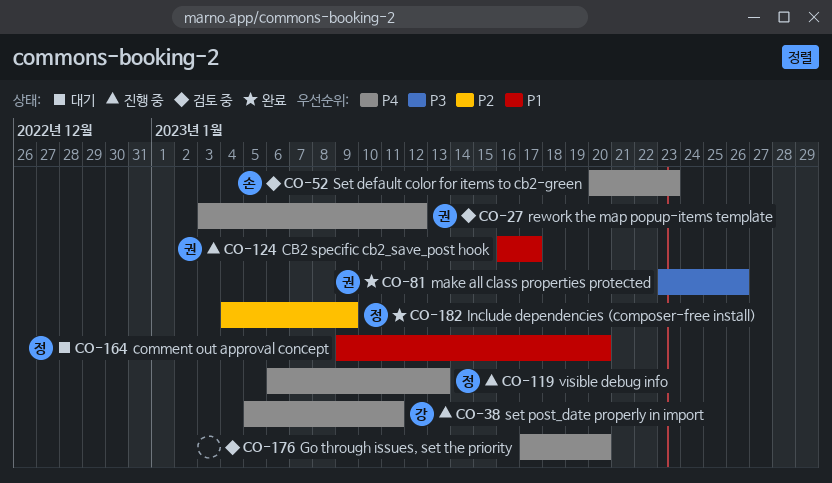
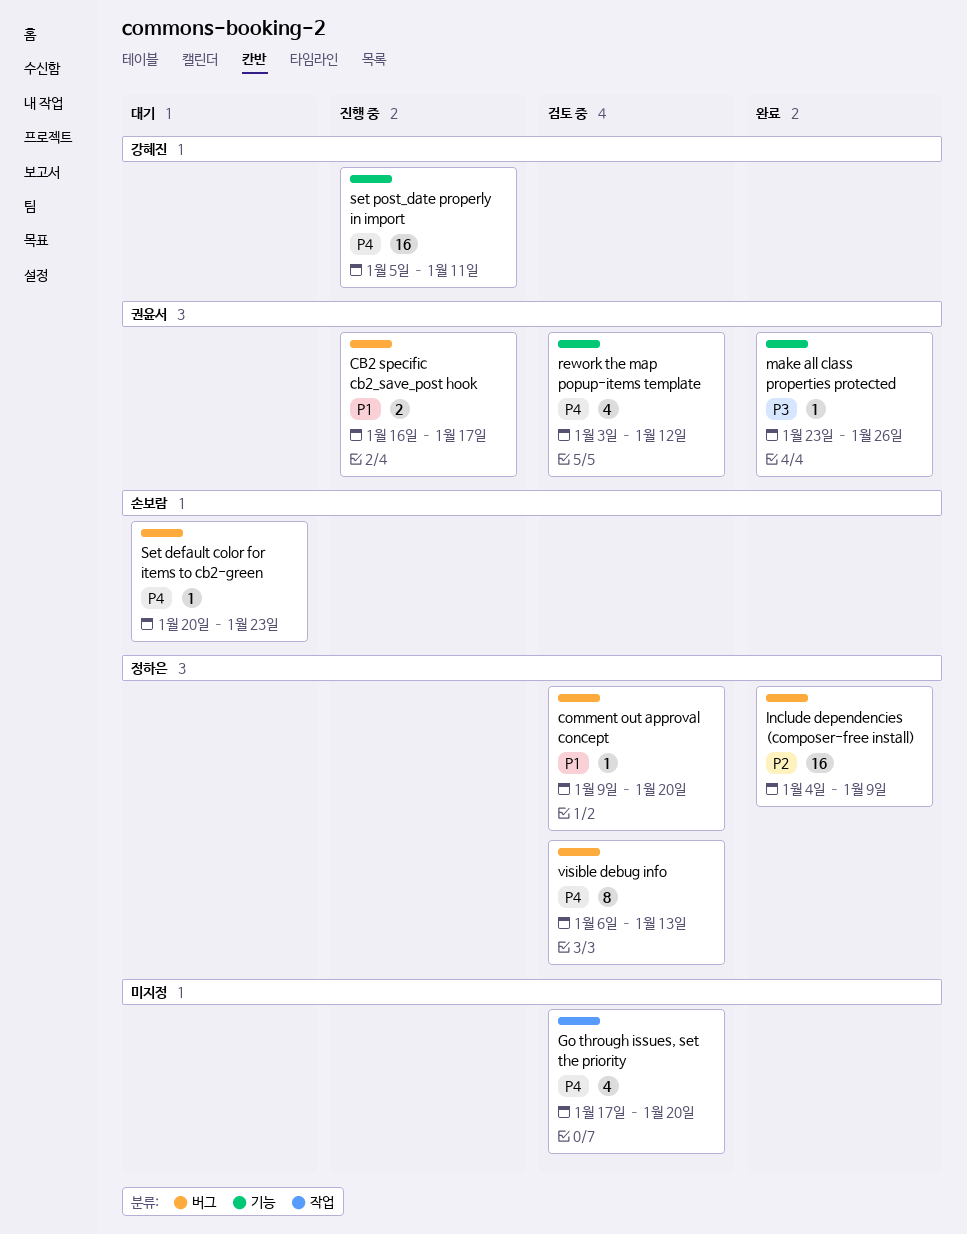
comment out approval concept, status: 대기 -> 검토 중
Set default color for items to cb2-green, status: 검토 중 -> 대기
visible debug info, status: 진행 중 -> 검토 중

